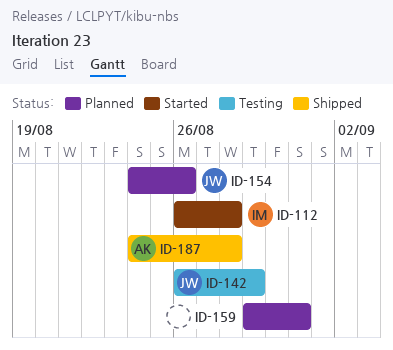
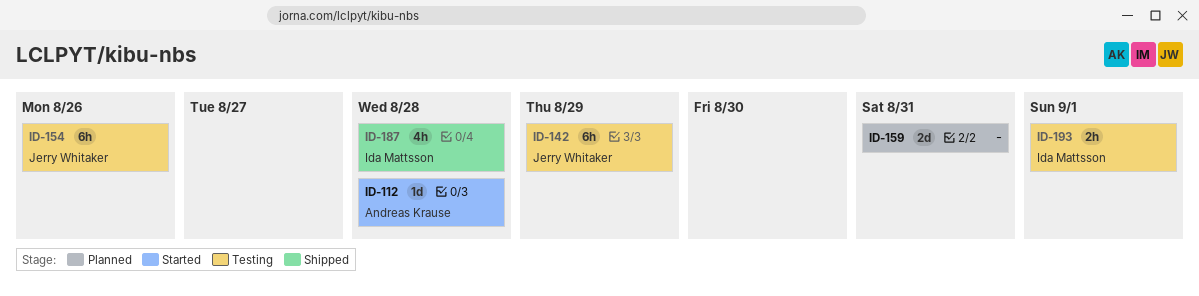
ID-112, owner: Ida Mattsson -> Andreas Krause
ID-154, status: Planned -> Testing
ID-187, owner: Andreas Krause -> Ida Mattsson
ID-193: none -> present

